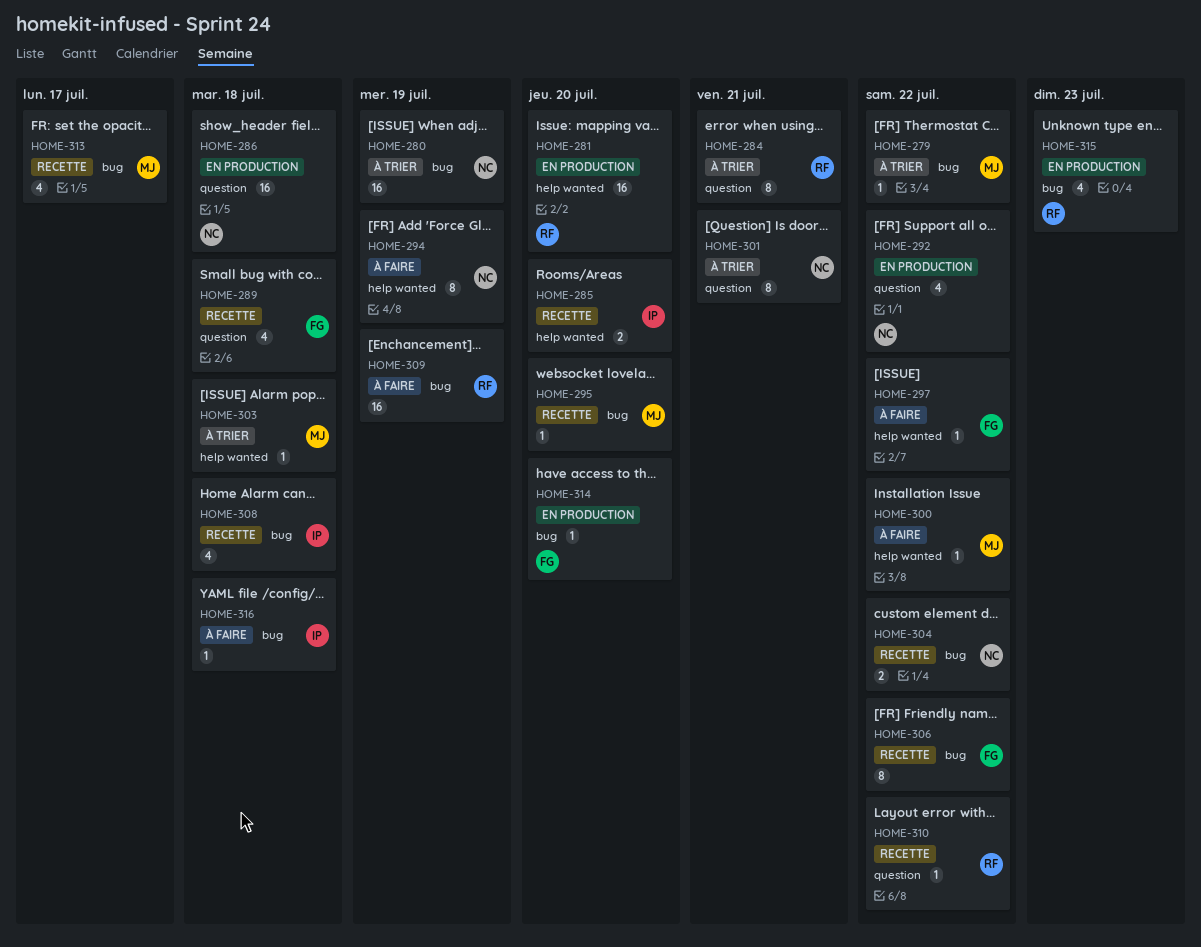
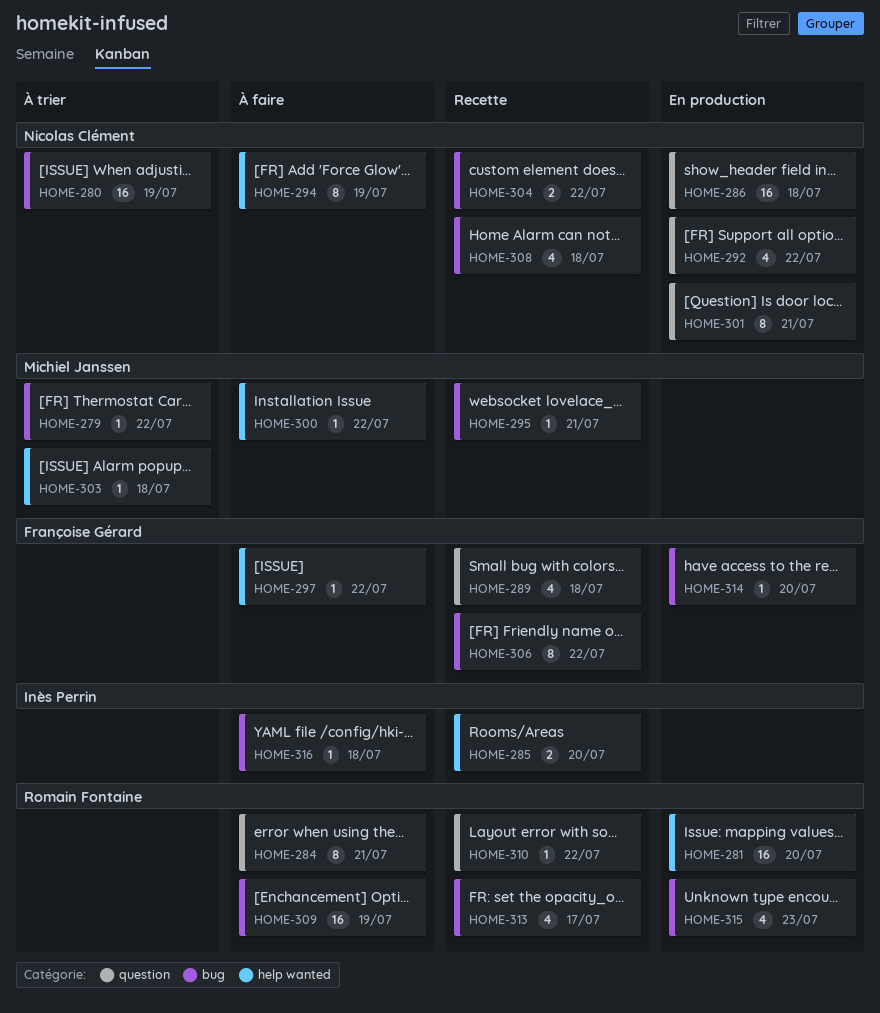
HOME-284, status: À trier -> À faire
HOME-295, due: Jul 20 -> Jul 21
HOME-301, status: À trier -> En production
HOME-308, owner: Inès Perrin -> Nicolas Clément
HOME-313, owner: Michiel Janssen -> Romain Fontaine

